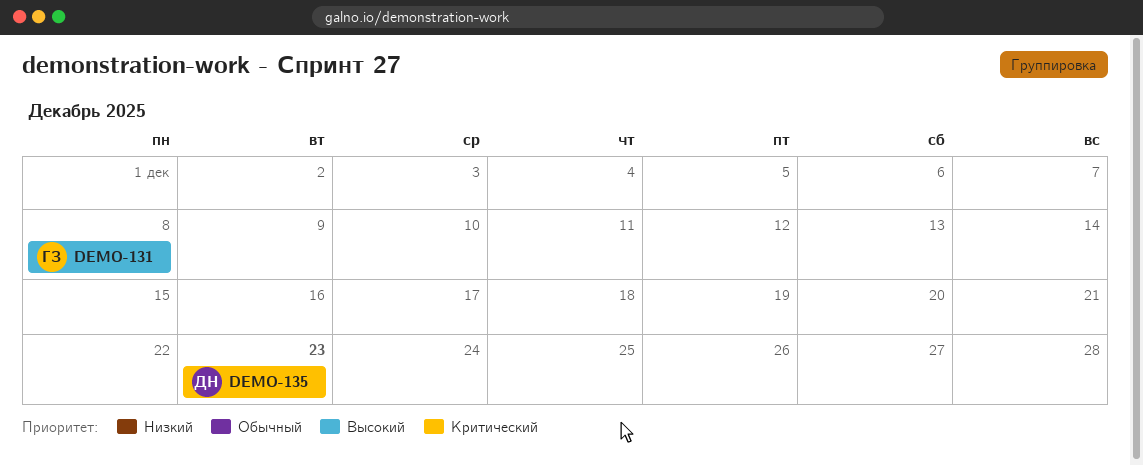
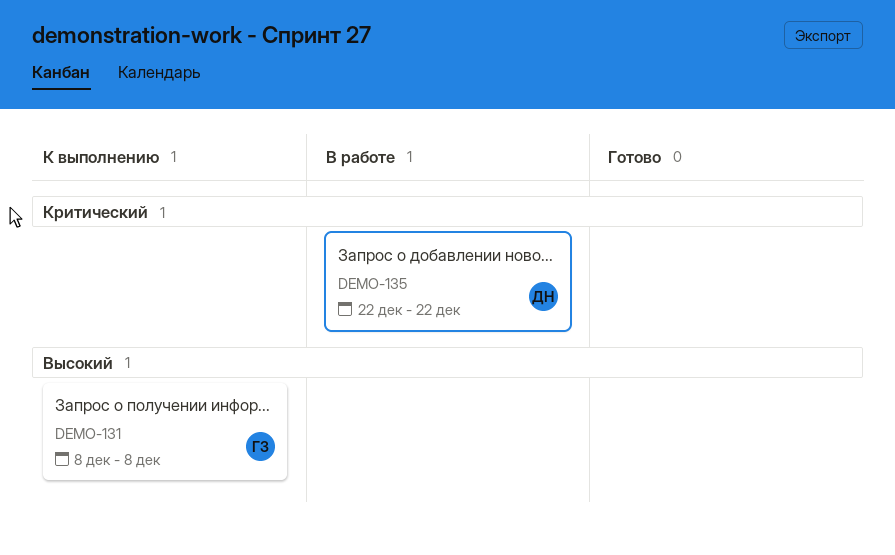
DEMO-135, start: Dec 23 -> Dec 22
DEMO-135, due: Dec 23 -> Dec 22

